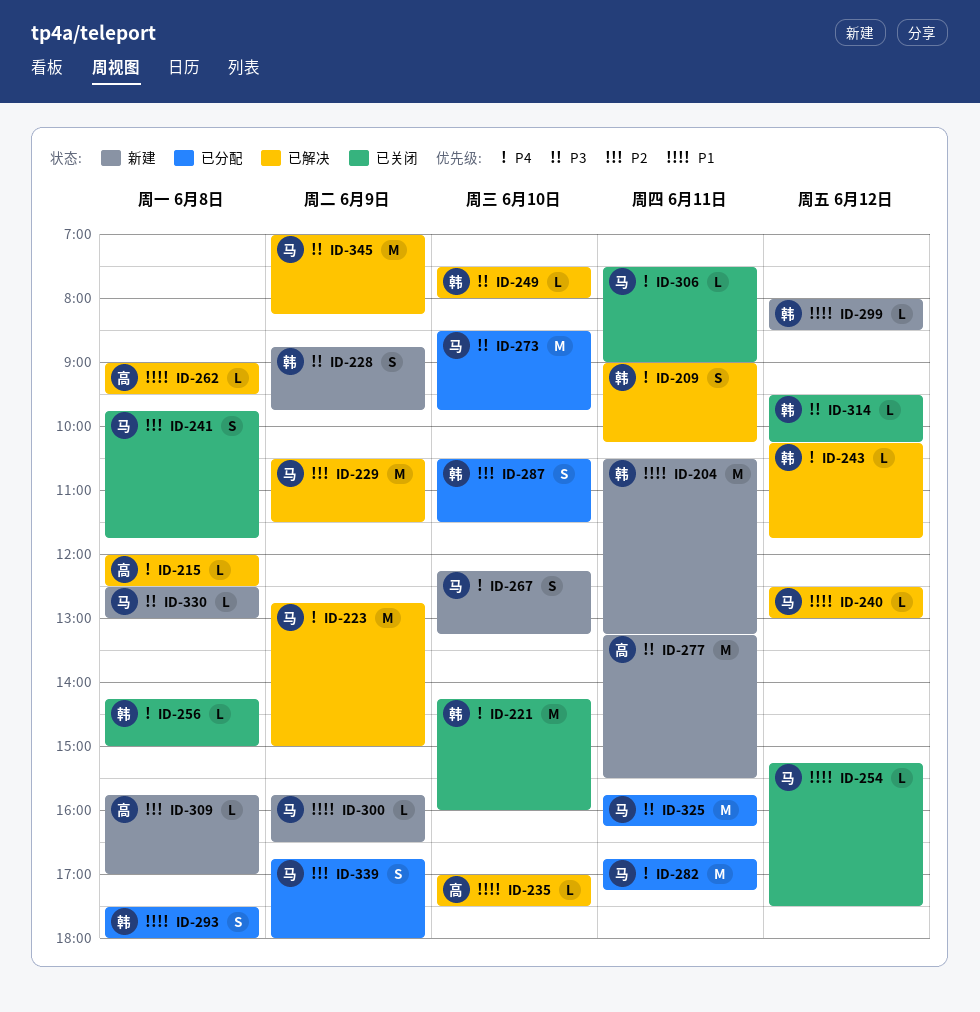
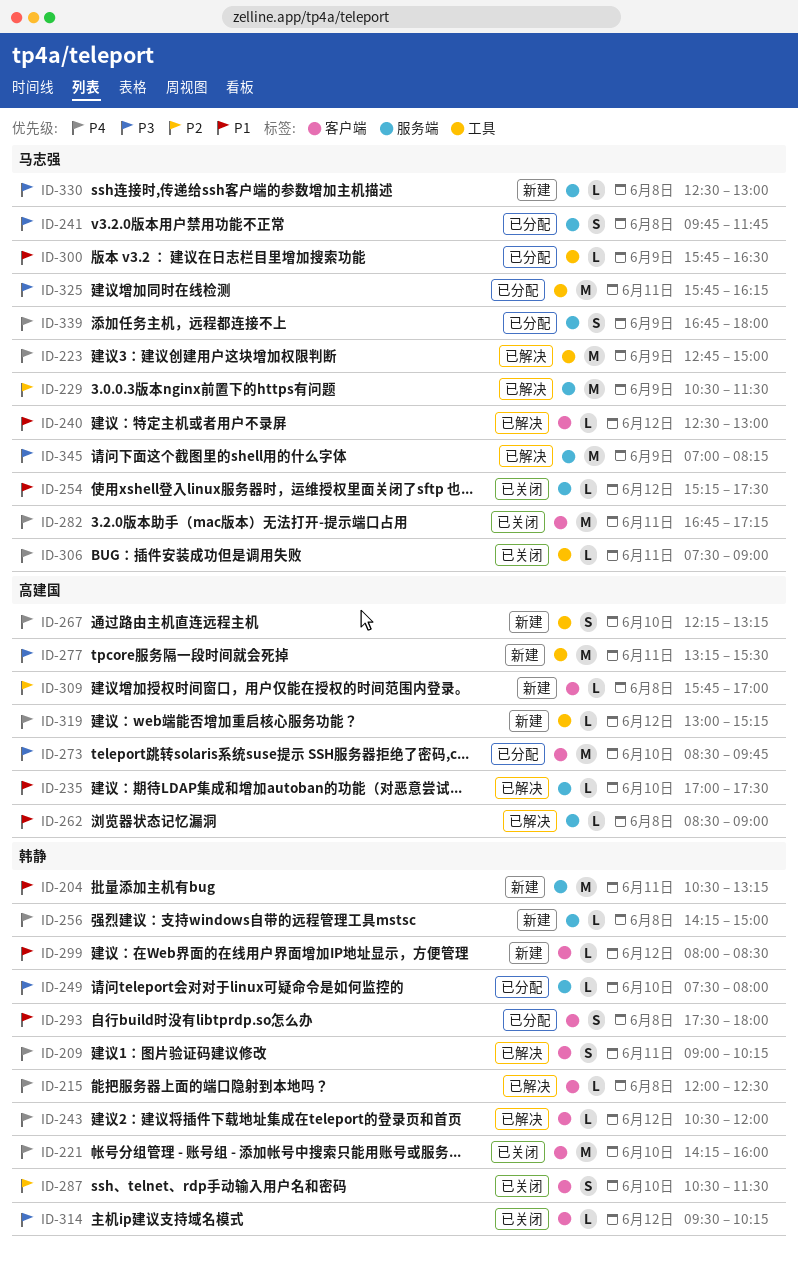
ID-215, owner: 高建国 -> 韩静
ID-228: present -> none
ID-241, status: 已关闭 -> 已分配
ID-241, priority: P2 -> P3
ID-243, begins: 10:15 -> 10:30
ID-243, ends: 11:45 -> 12:00
ID-249, status: 已解决 -> 已分配
ID-256, status: 已关闭 -> 新建
ID-262, begins: 09:00 -> 08:30
ID-262, ends: 09:30 -> 09:00
ID-267, owner: 马志强 -> 高建国
ID-273, owner: 马志强 -> 高建国
ID-282, status: 已分配 -> 已关闭
ID-287, status: 已分配 -> 已关闭
ID-300, status: 新建 -> 已分配
ID-319: none -> present
ID-339, priority: P2 -> P4

